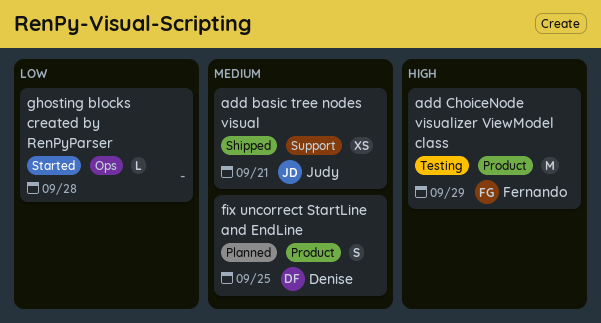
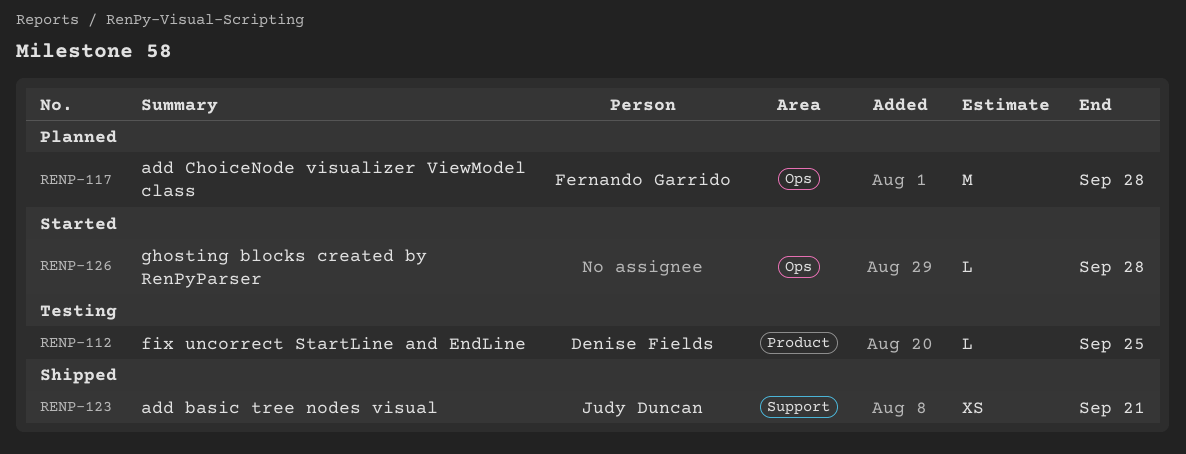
add ChoiceNode visualizer ViewModel class, status: Testing -> Planned
add ChoiceNode visualizer ViewModel class, label: Product -> Ops
add ChoiceNode visualizer ViewModel class, due: Sep 29 -> Sep 28
fix uncorrect StartLine and EndLine, status: Planned -> Testing
fix uncorrect StartLine and EndLine, estimate: S -> L

